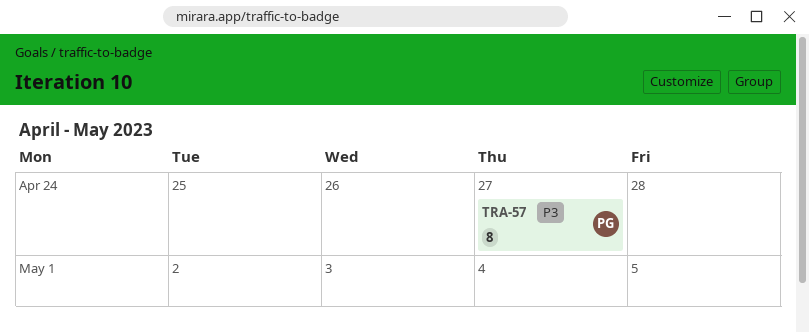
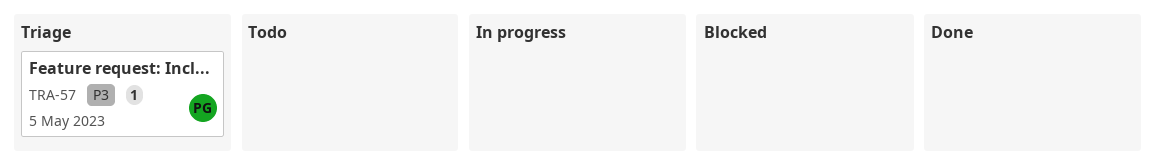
TRA-57, estimate: 8 -> 1
TRA-57, due: Apr 27 -> May 5

